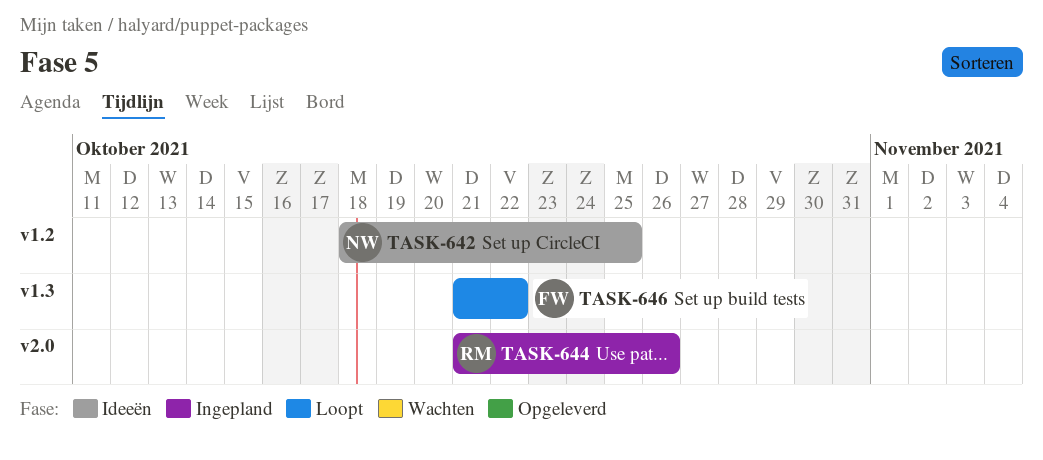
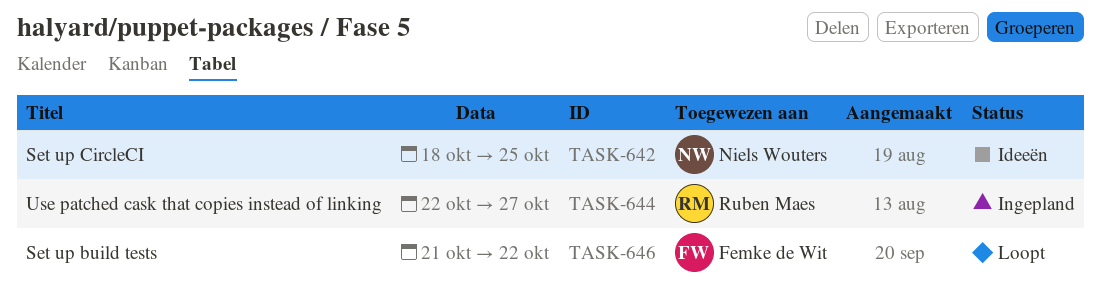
TASK-644, start: Oct 21 -> Oct 22
TASK-644, due: Oct 26 -> Oct 27

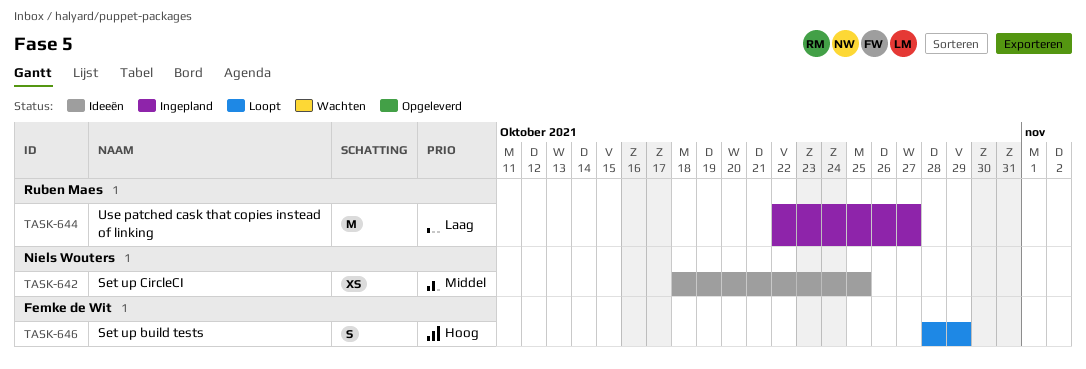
TASK-646, start: Oct 21 -> Oct 28
TASK-646, due: Oct 22 -> Oct 29

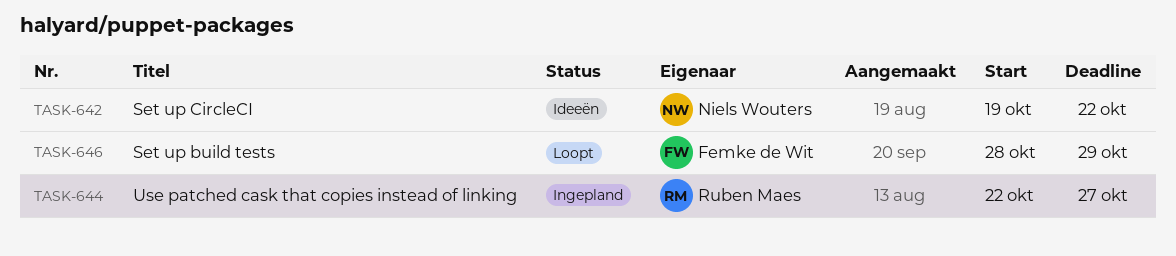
TASK-642, start: Oct 18 -> Oct 19
TASK-642, due: Oct 25 -> Oct 22

